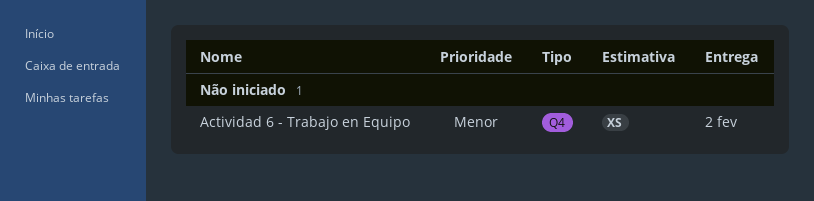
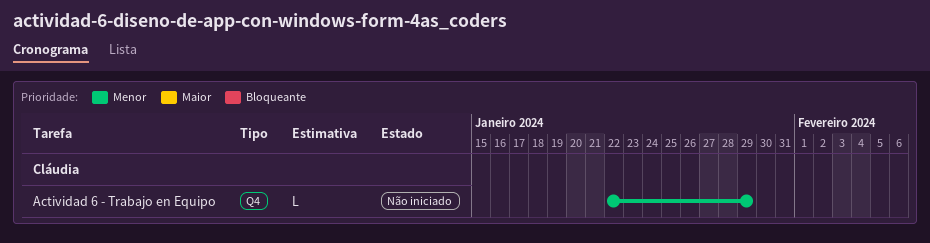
Actividad 6 - Trabajo en Equipo, estimate: XS -> L
Actividad 6 - Trabajo en Equipo, due: Feb 2 -> Jan 29

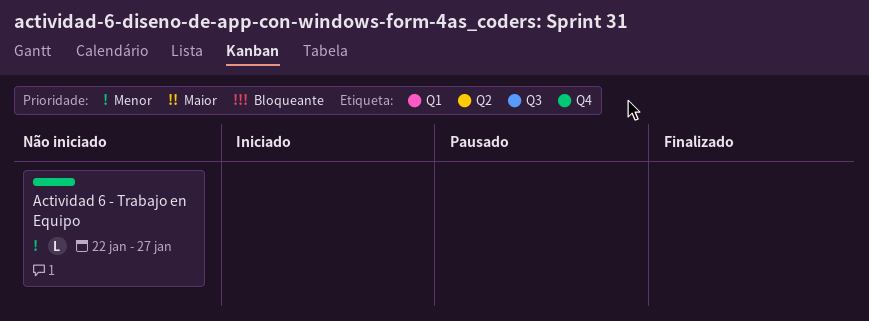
Actividad 6 - Trabajo en Equipo, due: Jan 29 -> Jan 27

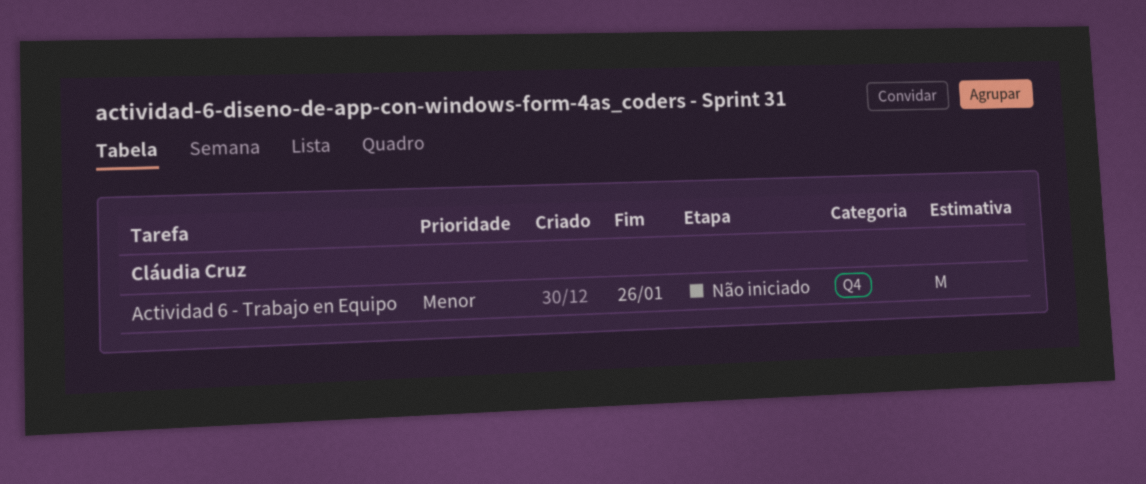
Actividad 6 - Trabajo en Equipo, estimate: L -> M
Actividad 6 - Trabajo en Equipo, due: Jan 27 -> Jan 26

